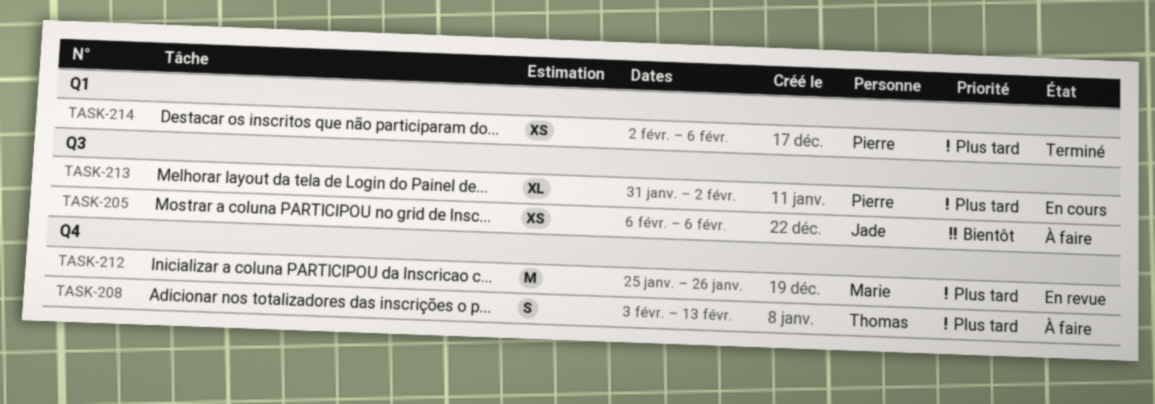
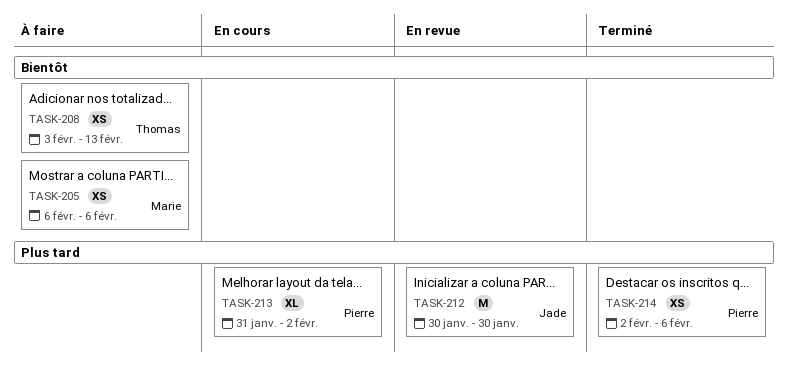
TASK-205, owner: Jade -> Marie
TASK-208, priority: Plus tard -> Bientôt
TASK-208, estimate: S -> XS
TASK-212, owner: Marie -> Jade
TASK-212, start: Jan 25 -> Jan 30
TASK-212, due: Jan 26 -> Jan 30

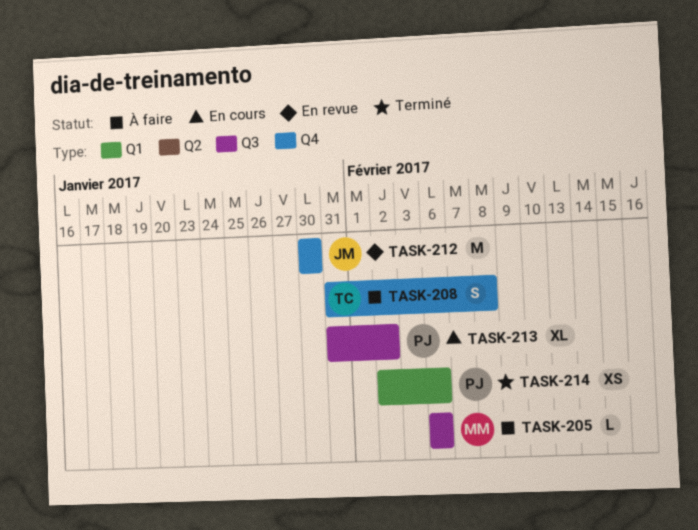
TASK-205, estimate: XS -> L
TASK-208, estimate: XS -> S
TASK-208, start: Feb 3 -> Jan 31
TASK-208, due: Feb 13 -> Feb 8

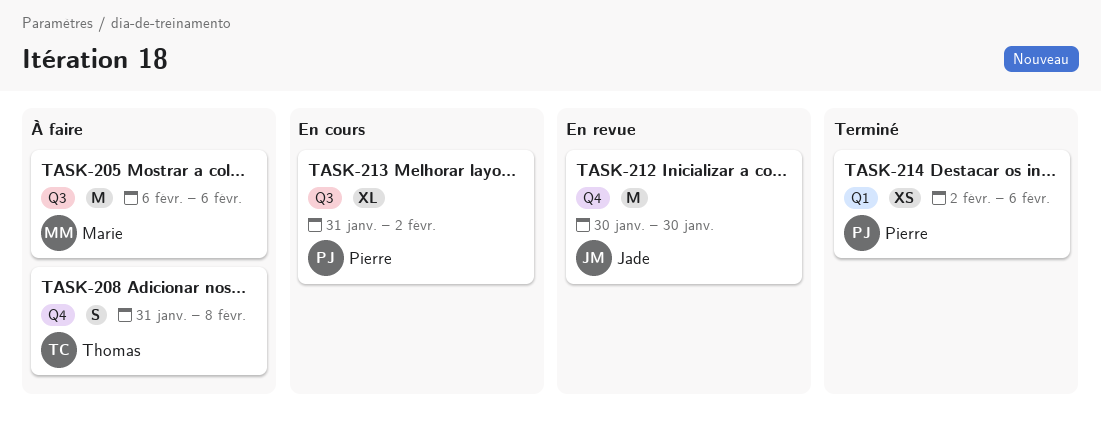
TASK-205, estimate: L -> M

